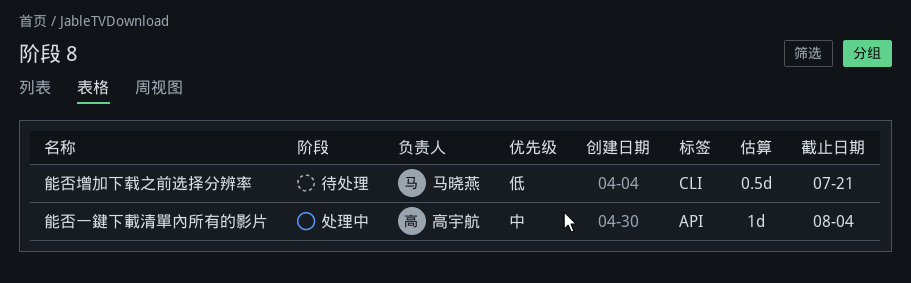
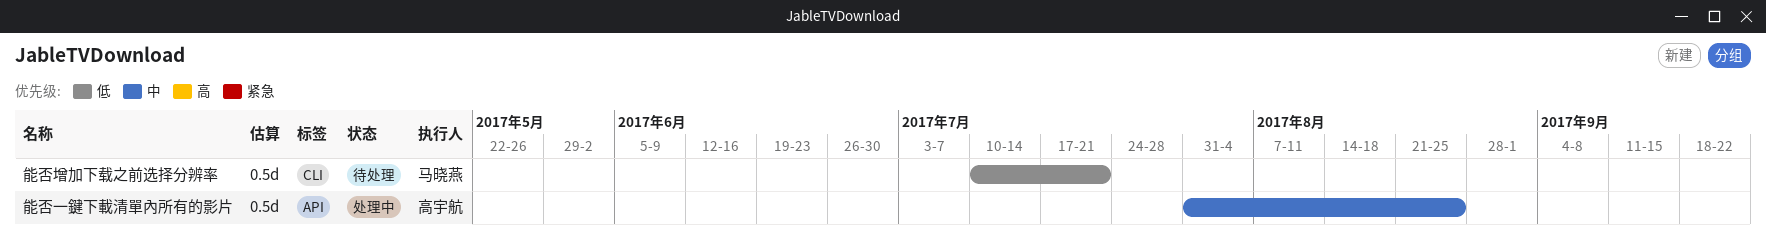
能否一鍵下載清單內所有的影片, estimate: 1d -> 0.5d
能否一鍵下載清單內所有的影片, due: Aug 4 -> Aug 25

